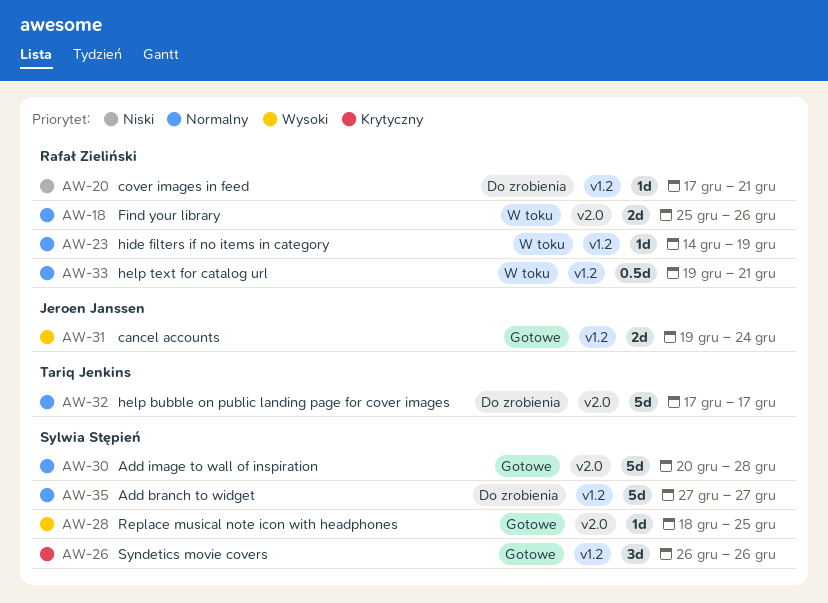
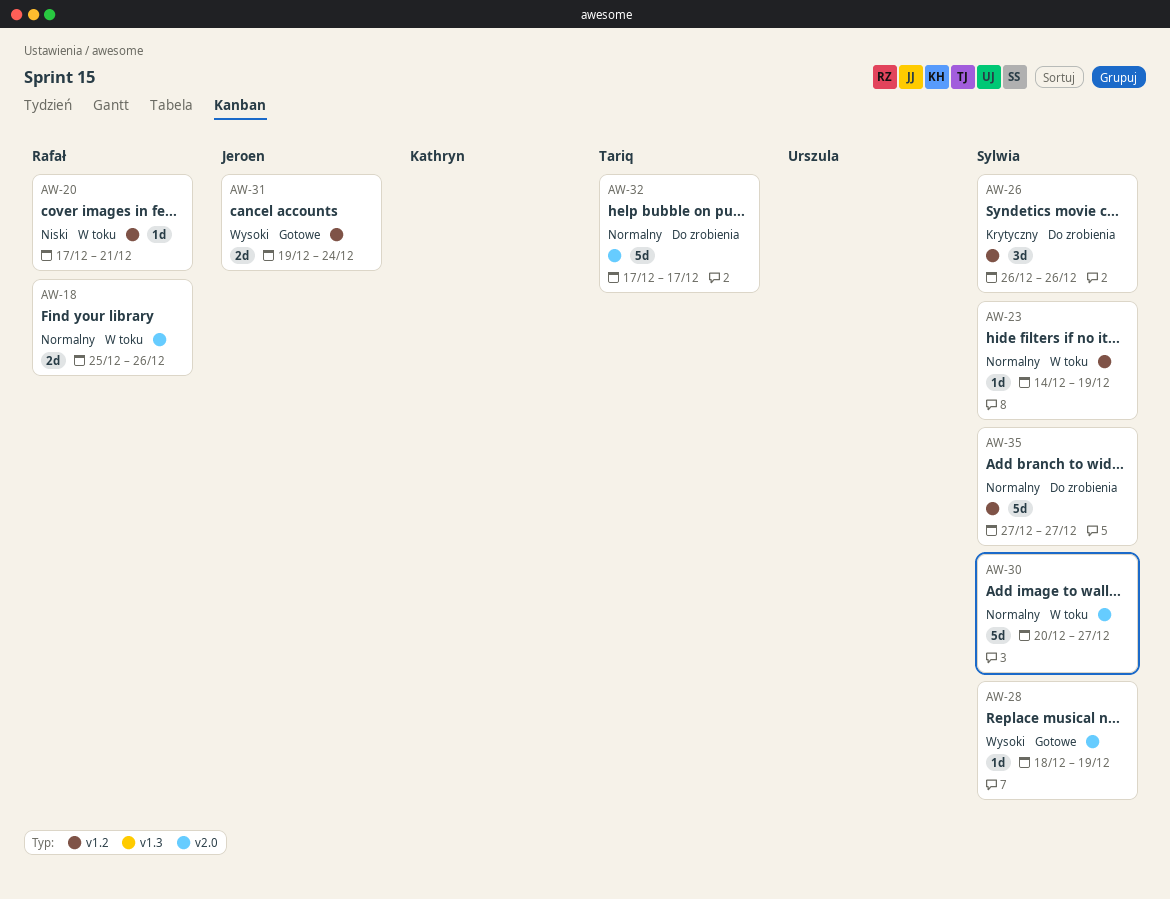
AW-20, status: Do zrobienia -> W toku
AW-23, owner: Rafał Zieliński -> Sylwia Stępień
AW-26, status: Gotowe -> Do zrobienia
AW-28, due: Dec 25 -> Dec 19
AW-30, status: Gotowe -> W toku
AW-30, due: Dec 28 -> Dec 27
AW-33: present -> none

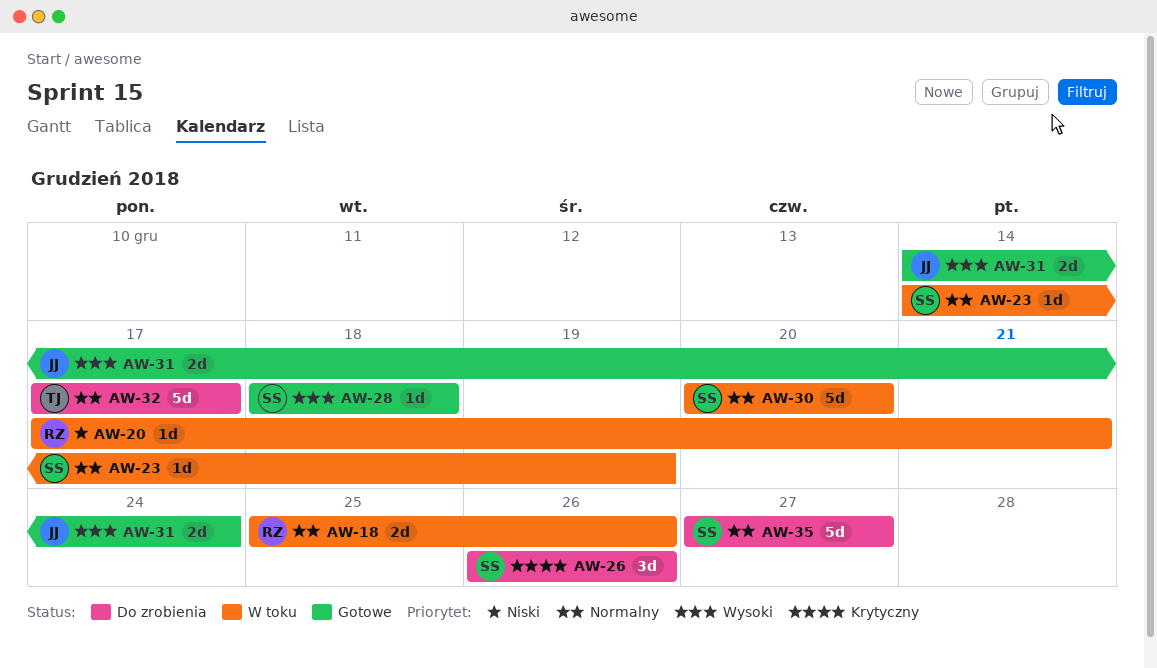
AW-28, due: Dec 19 -> Dec 18
AW-30, due: Dec 27 -> Dec 20
AW-31, start: Dec 19 -> Dec 14

